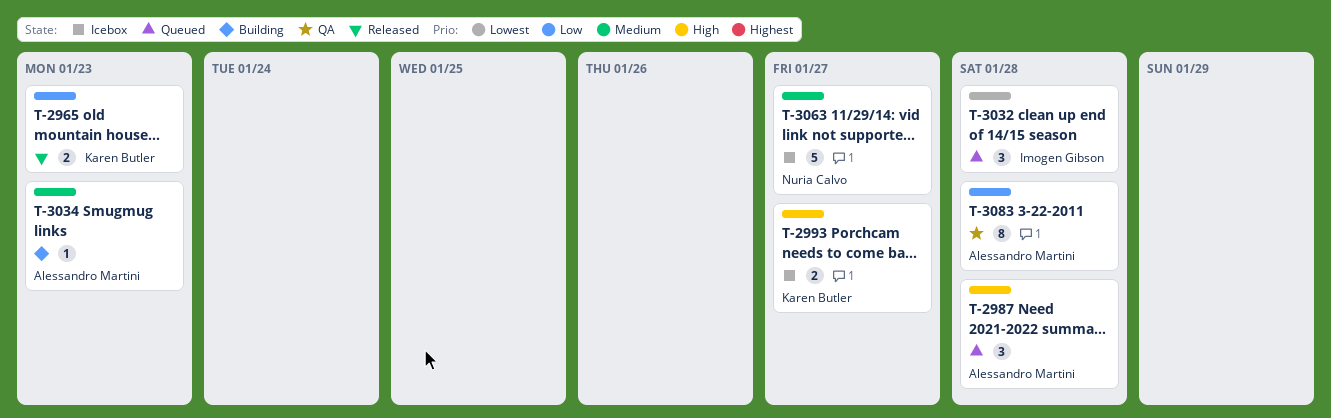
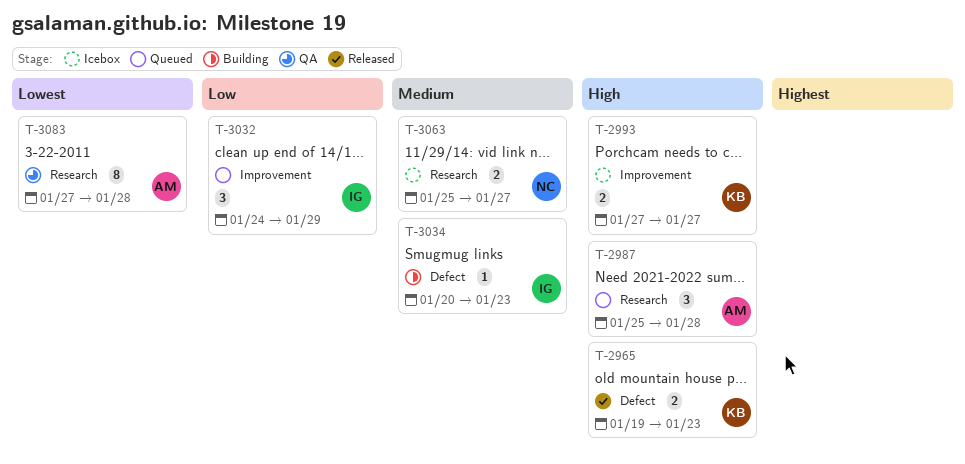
T-2965, priority: Low -> High
T-3032, priority: Lowest -> Low
T-3032, due: Jan 28 -> Jan 29
T-3034, owner: Alessandro Martini -> Imogen Gibson
T-3063, estimate: 5 -> 2
T-3083, priority: Low -> Lowest

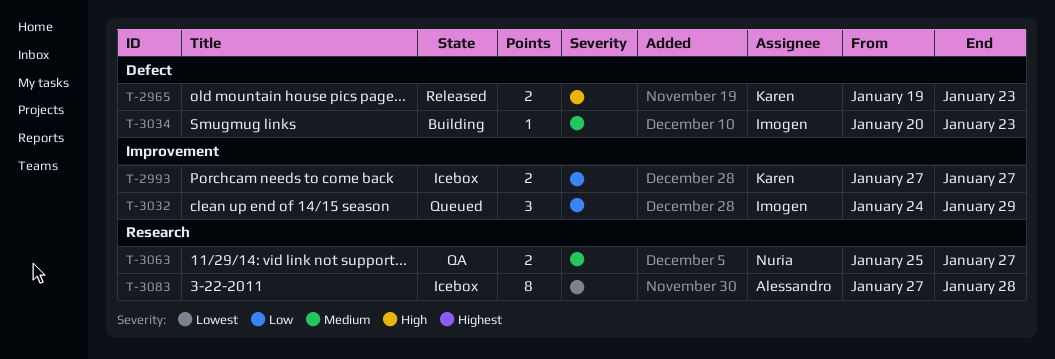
T-2987: present -> none
T-2993, priority: High -> Low
T-3063, status: Icebox -> QA
T-3083, status: QA -> Icebox

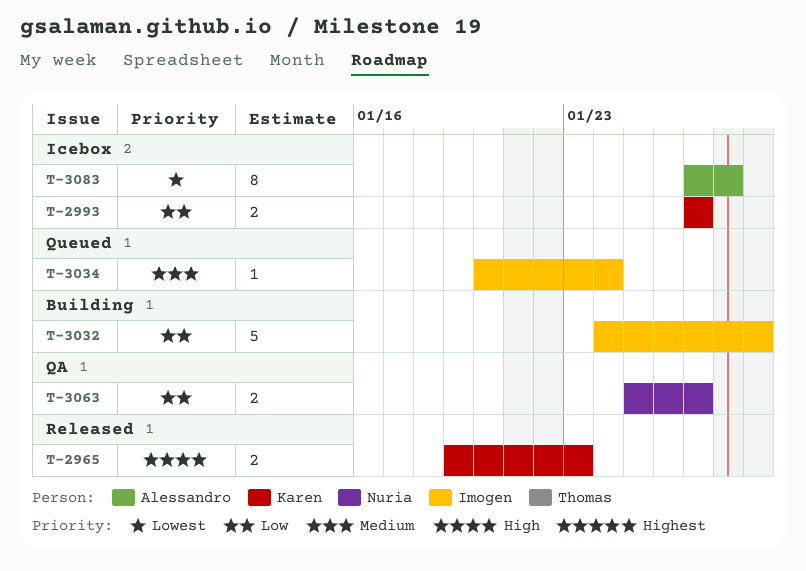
T-3032, status: Queued -> Building
T-3032, estimate: 3 -> 5
T-3034, status: Building -> Queued
T-3034, due: Jan 23 -> Jan 24
T-3063, priority: Medium -> Low

